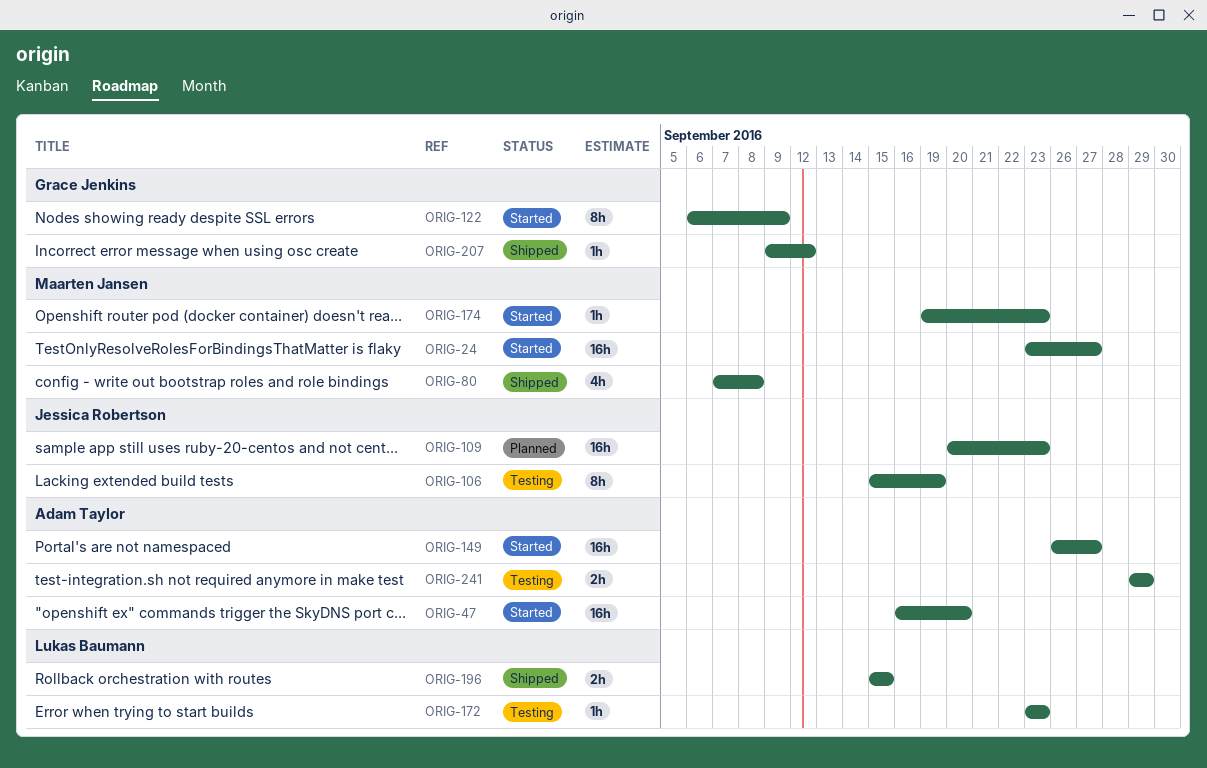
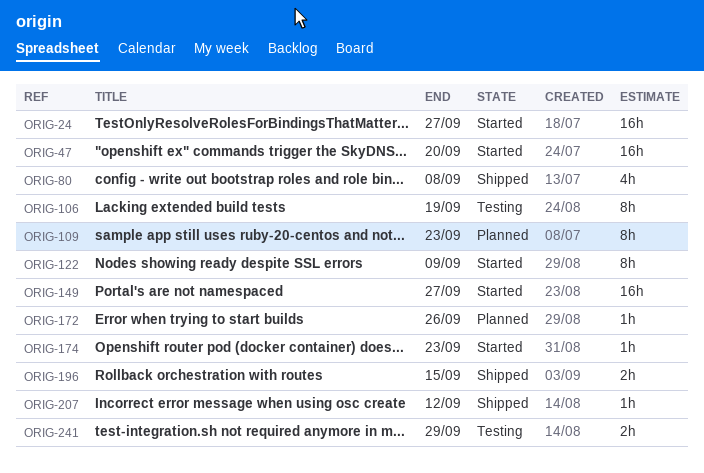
ORIG-109, estimate: 16h -> 8h
ORIG-172, status: Testing -> Planned
ORIG-172, due: Sep 23 -> Sep 26

